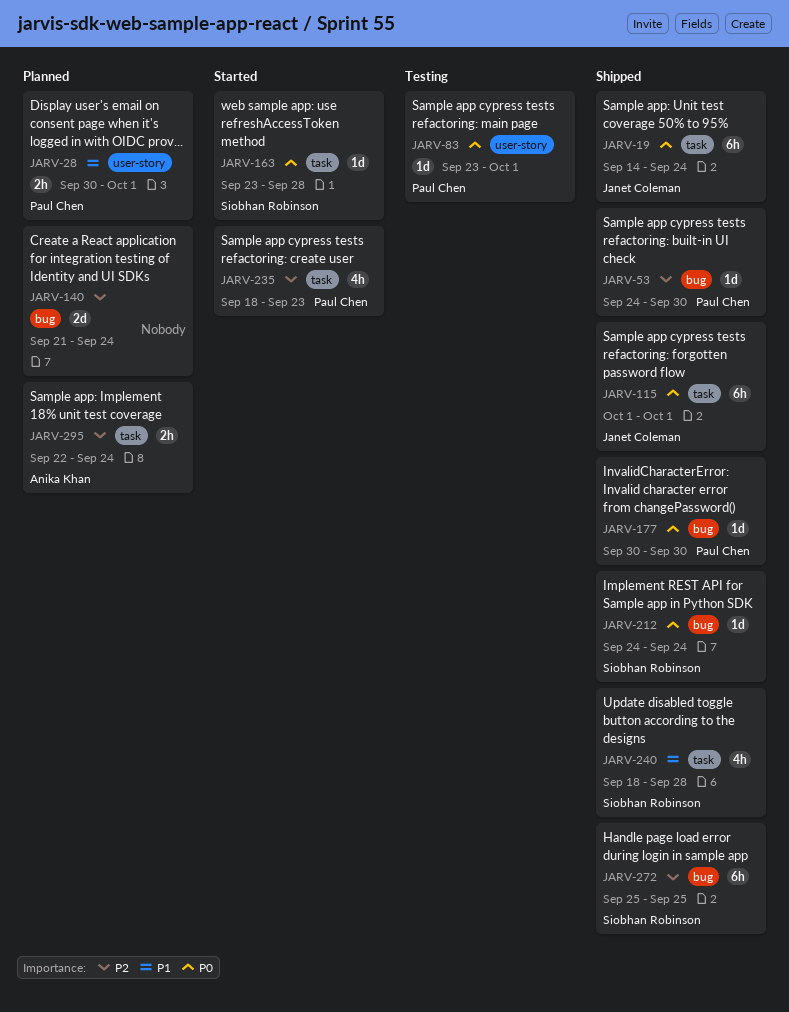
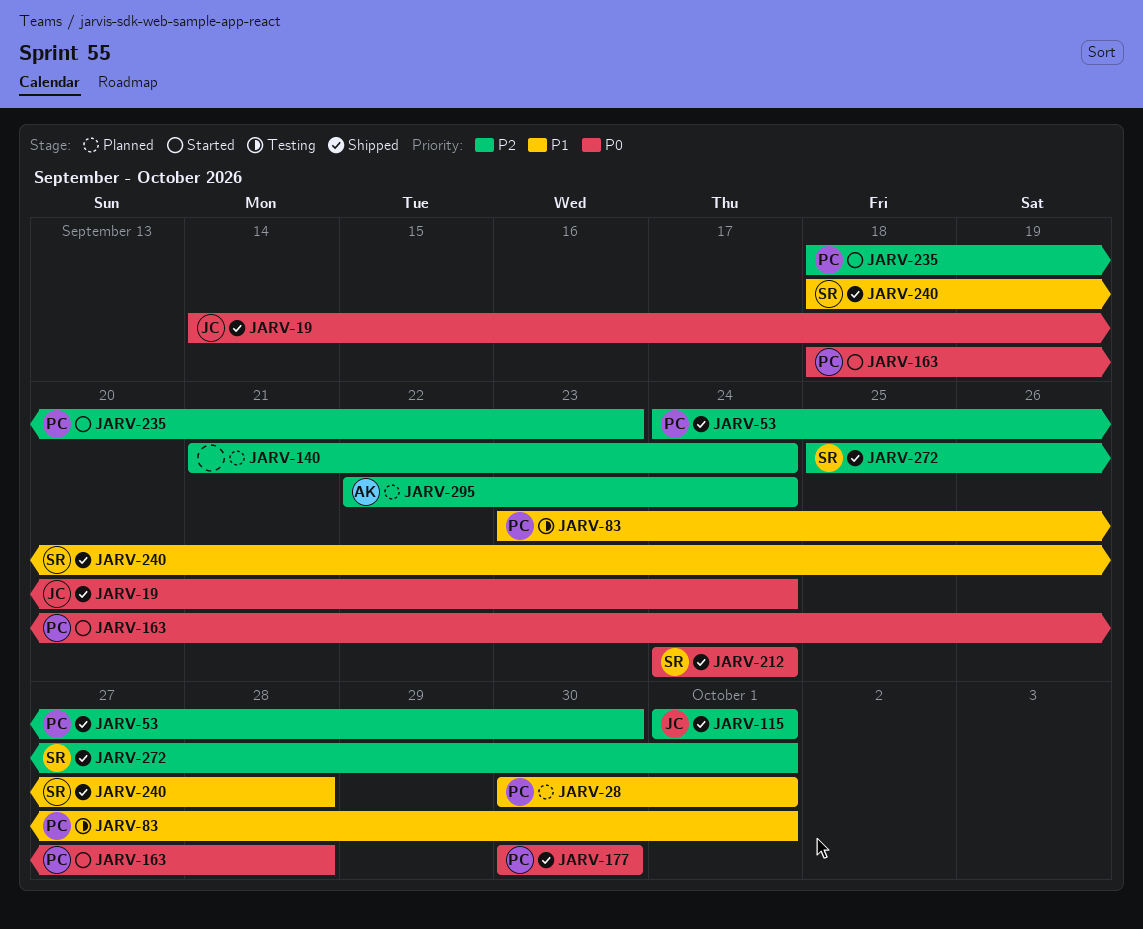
JARV-83, priority: P0 -> P1
JARV-115, priority: P0 -> P2
JARV-163, owner: Siobhan Robinson -> Paul Chen
JARV-163, start: Sep 23 -> Sep 18
JARV-272, due: Sep 25 -> Oct 1

